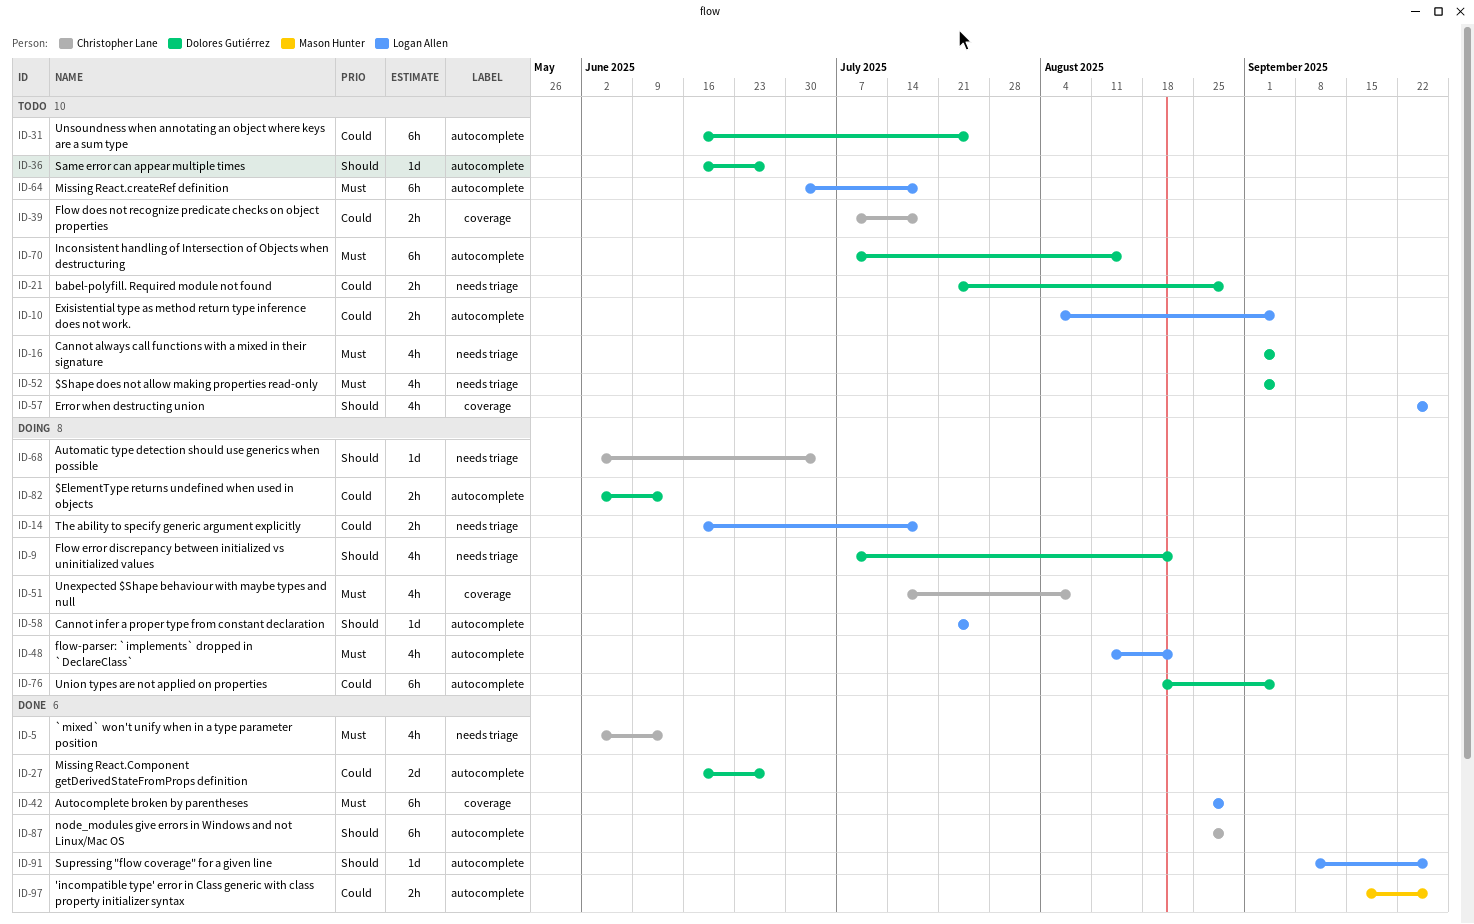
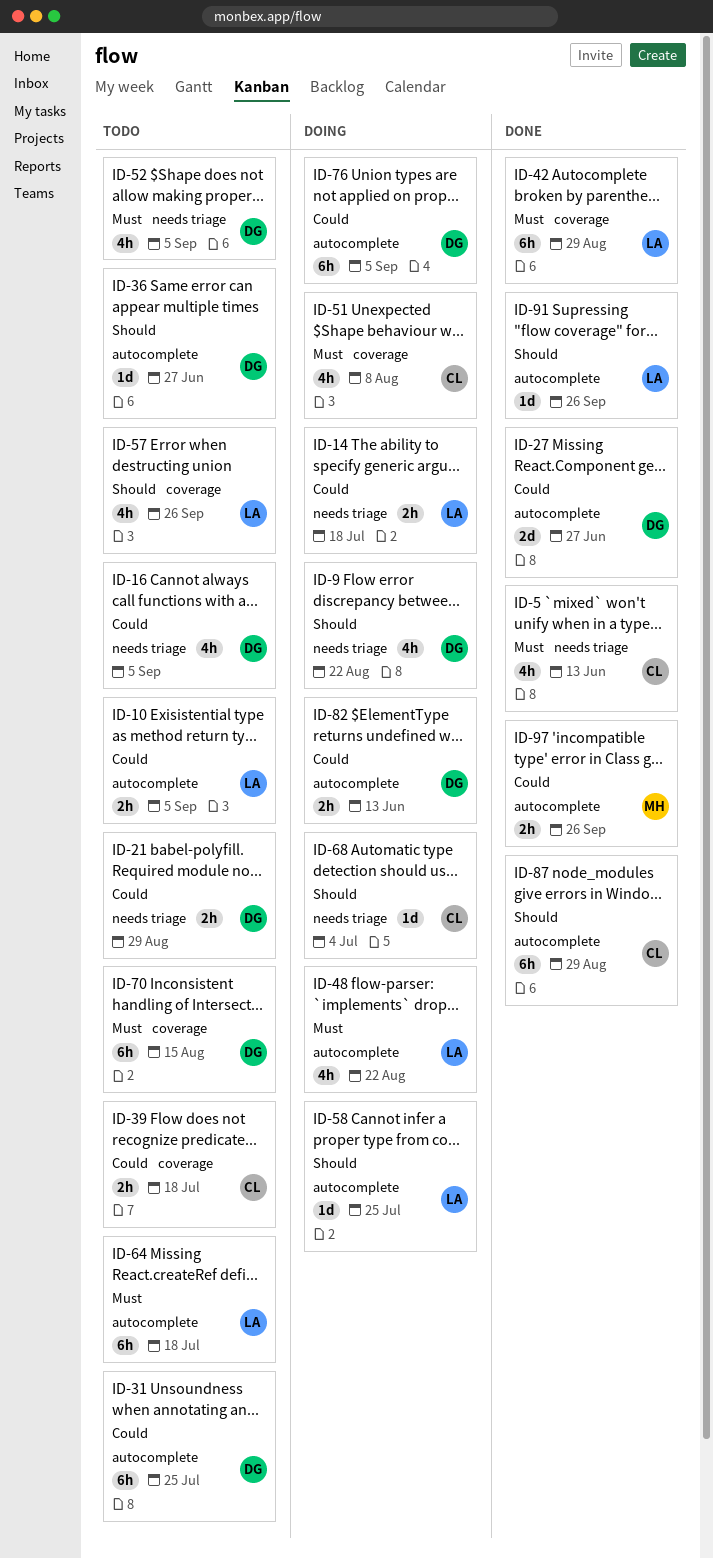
ID-16, priority: Must -> Could
ID-70, label: autocomplete -> coverage

